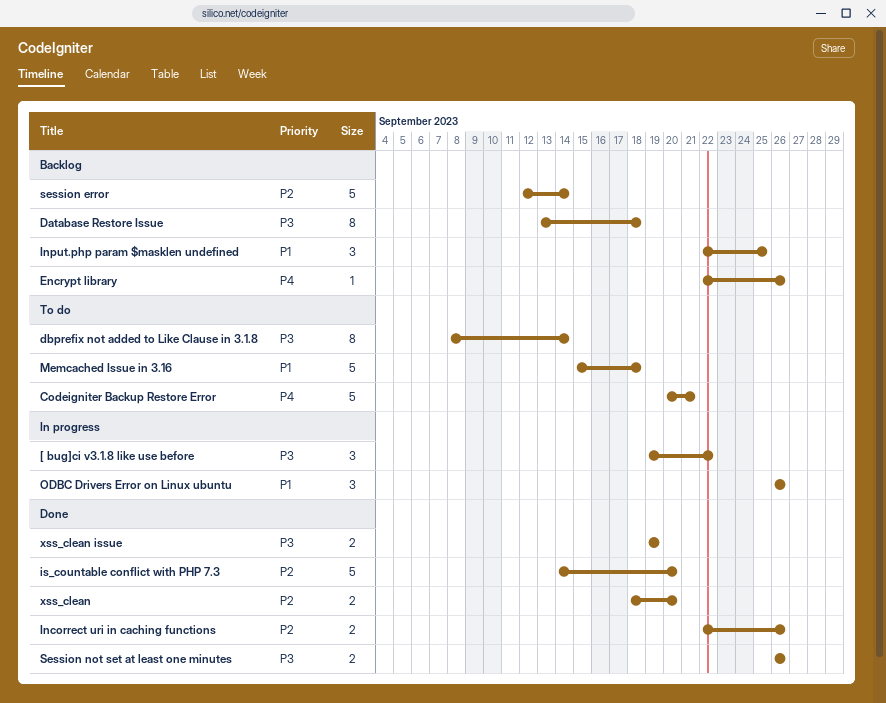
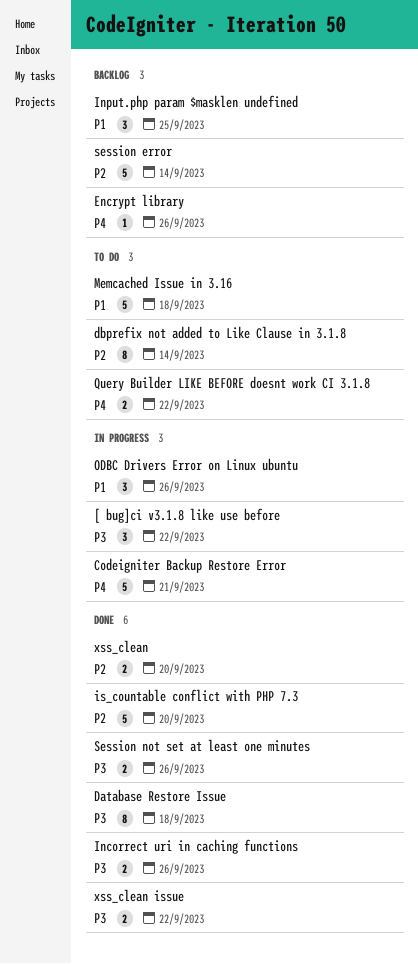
Codeigniter Backup Restore Error, status: To do -> In progress
Database Restore Issue, status: Backlog -> Done
dbprefix not added to Like Clause in 3.1.8, priority: P3 -> P2
Incorrect uri in caching functions, priority: P2 -> P3
Query Builder LIKE BEFORE doesnt work CI 3.1.8: none -> present
xss_clean issue, due: Sep 19 -> Sep 22

